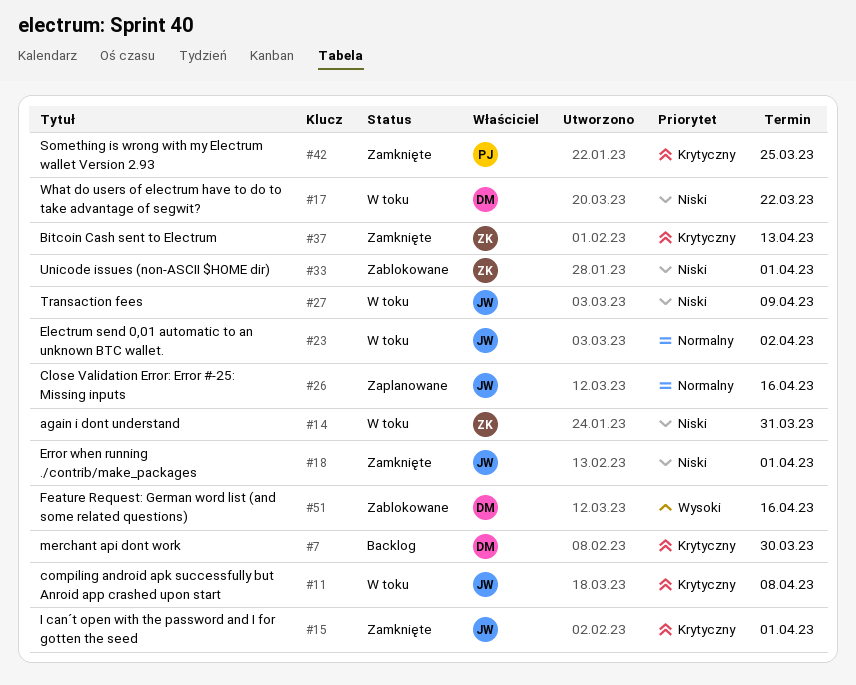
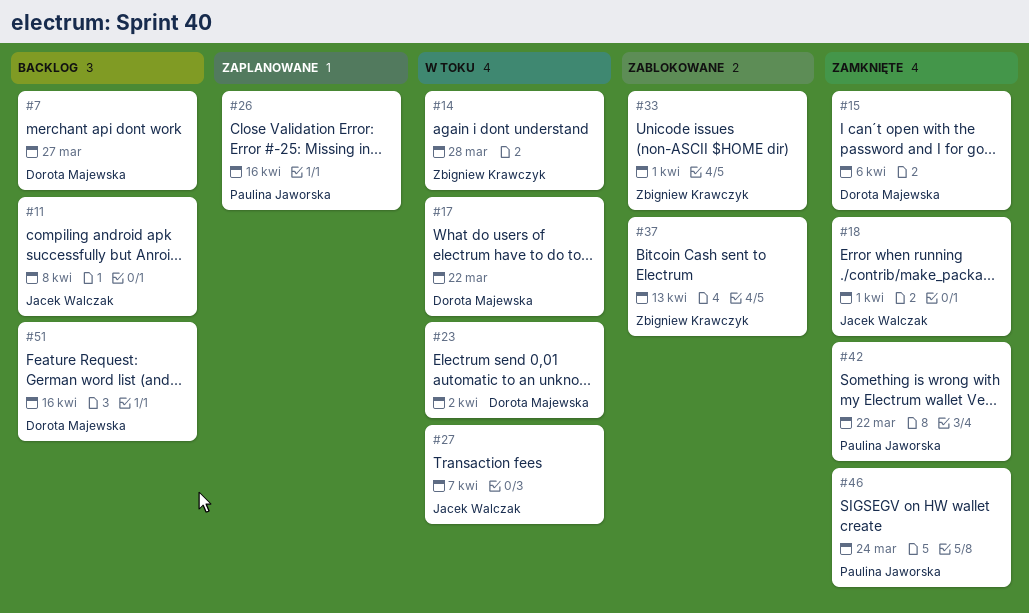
#7, due: Mar 30 -> Mar 27
#11, status: W toku -> Backlog
#14, due: Mar 31 -> Mar 28
#15, owner: Jacek Walczak -> Dorota Majewska
#15, due: Apr 1 -> Apr 6
#23, owner: Jacek Walczak -> Dorota Majewska
#26, owner: Jacek Walczak -> Paulina Jaworska
#27, due: Apr 9 -> Apr 7
#37, status: Zamknięte -> Zablokowane
#42, due: Mar 25 -> Mar 22
#46: none -> present
#51, status: Zablokowane -> Backlog

